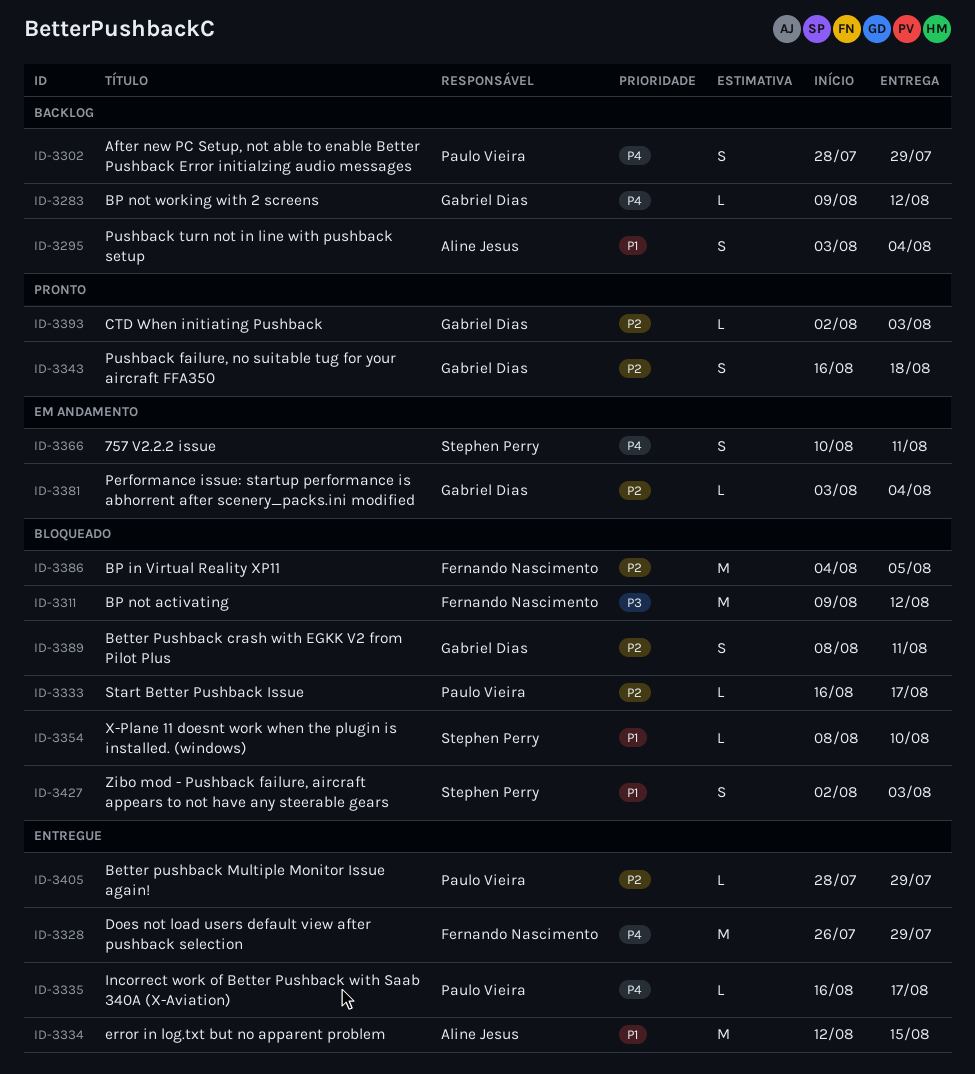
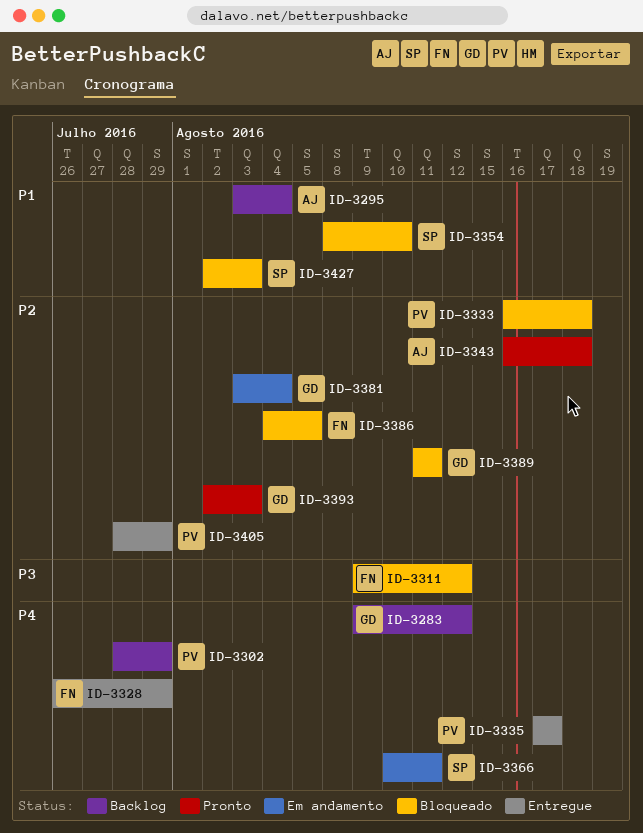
ID-3333, due: Aug 17 -> Aug 18
ID-3334: present -> none
ID-3335, start: Aug 16 -> Aug 17
ID-3343, owner: Gabriel Dias -> Aline Jesus
ID-3389, start: Aug 8 -> Aug 11

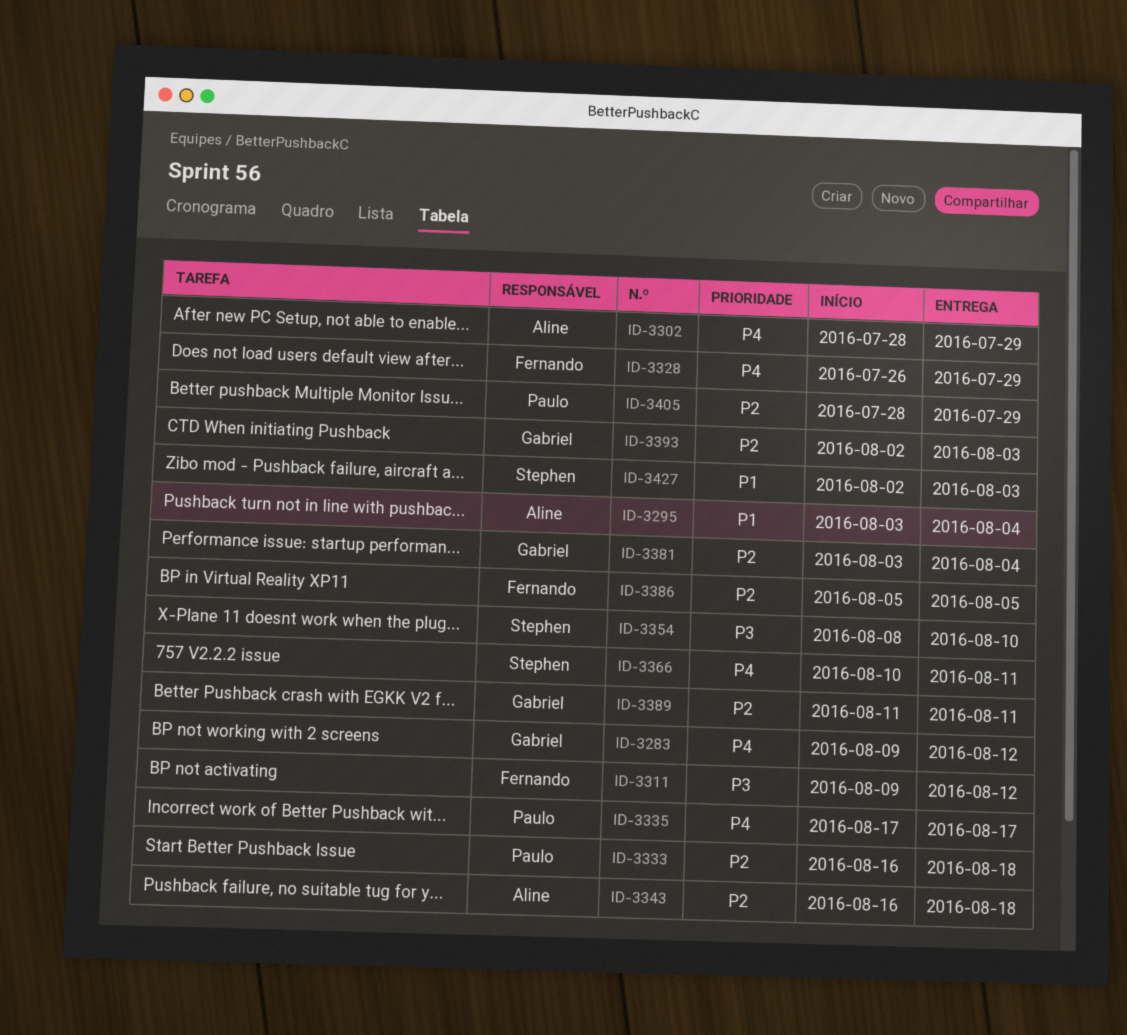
ID-3302, owner: Paulo -> Aline
ID-3354, priority: P1 -> P3
ID-3386, start: Aug 4 -> Aug 5

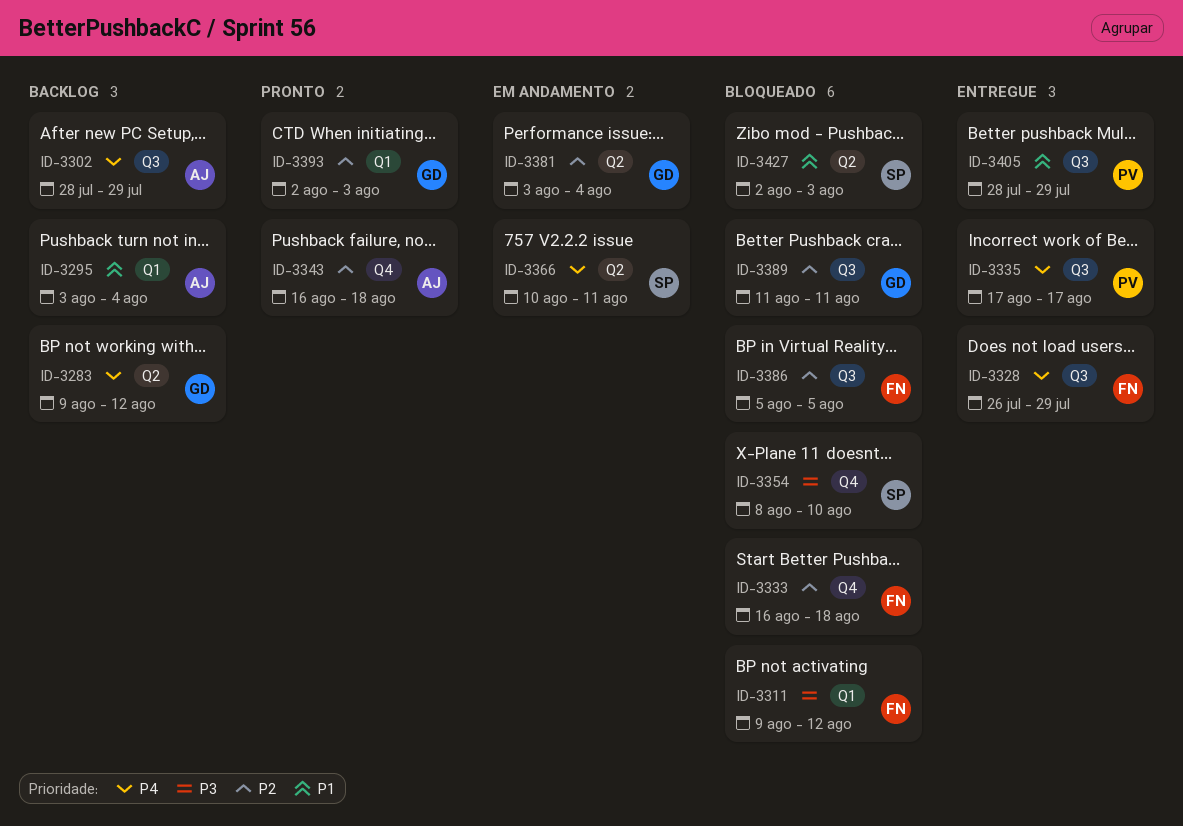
ID-3333, owner: Paulo -> Fernando
ID-3405, priority: P2 -> P1

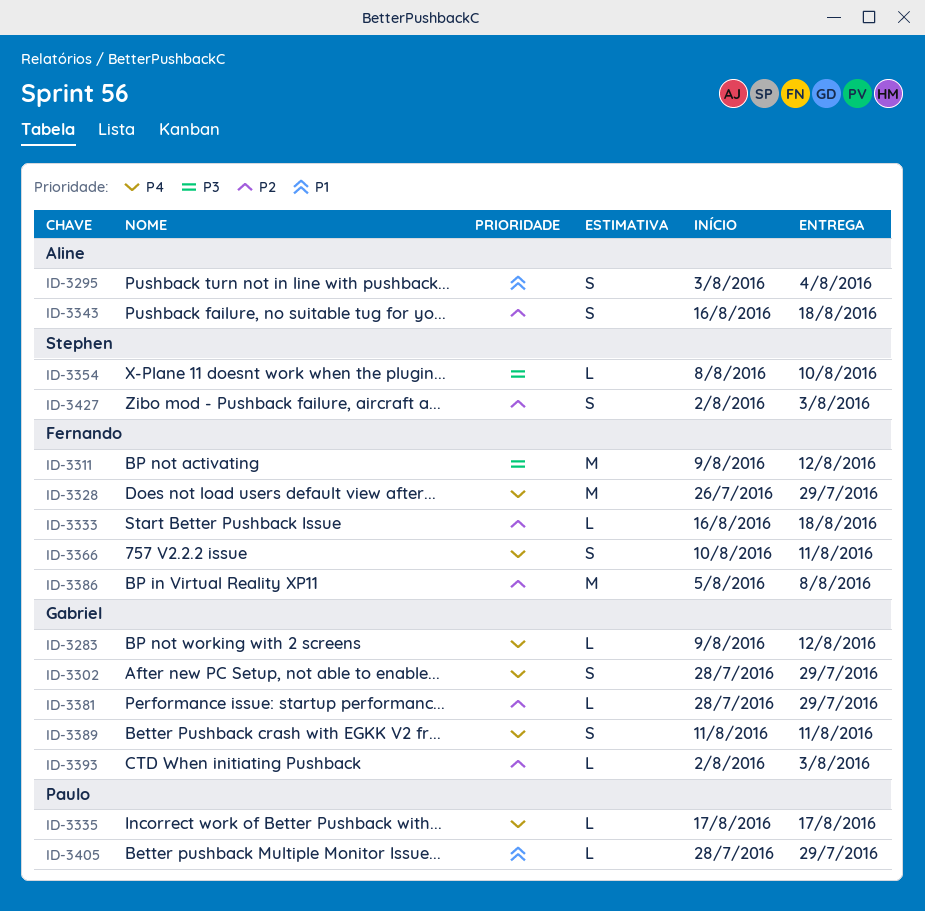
ID-3302, owner: Aline -> Gabriel
ID-3366, owner: Stephen -> Fernando
ID-3381, start: Aug 3 -> Jul 28
ID-3381, due: Aug 4 -> Jul 29
ID-3386, due: Aug 5 -> Aug 8
ID-3389, priority: P2 -> P4
ID-3427, priority: P1 -> P2

